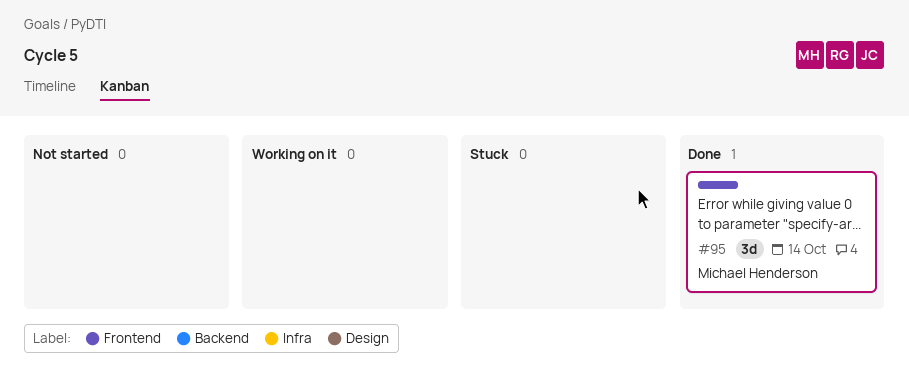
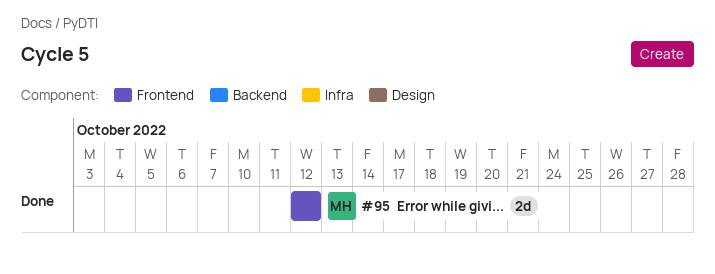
#95, estimate: 3d -> 2d
#95, due: Oct 14 -> Oct 12

